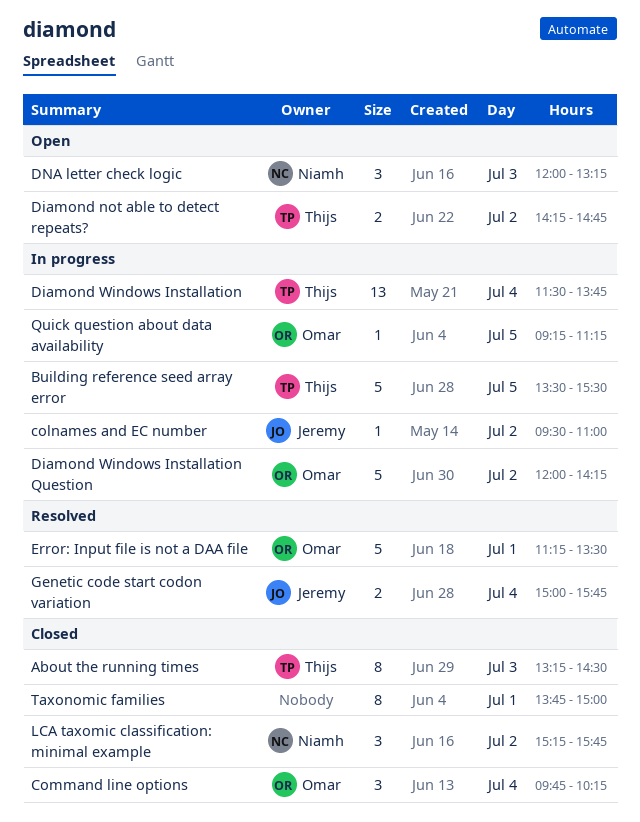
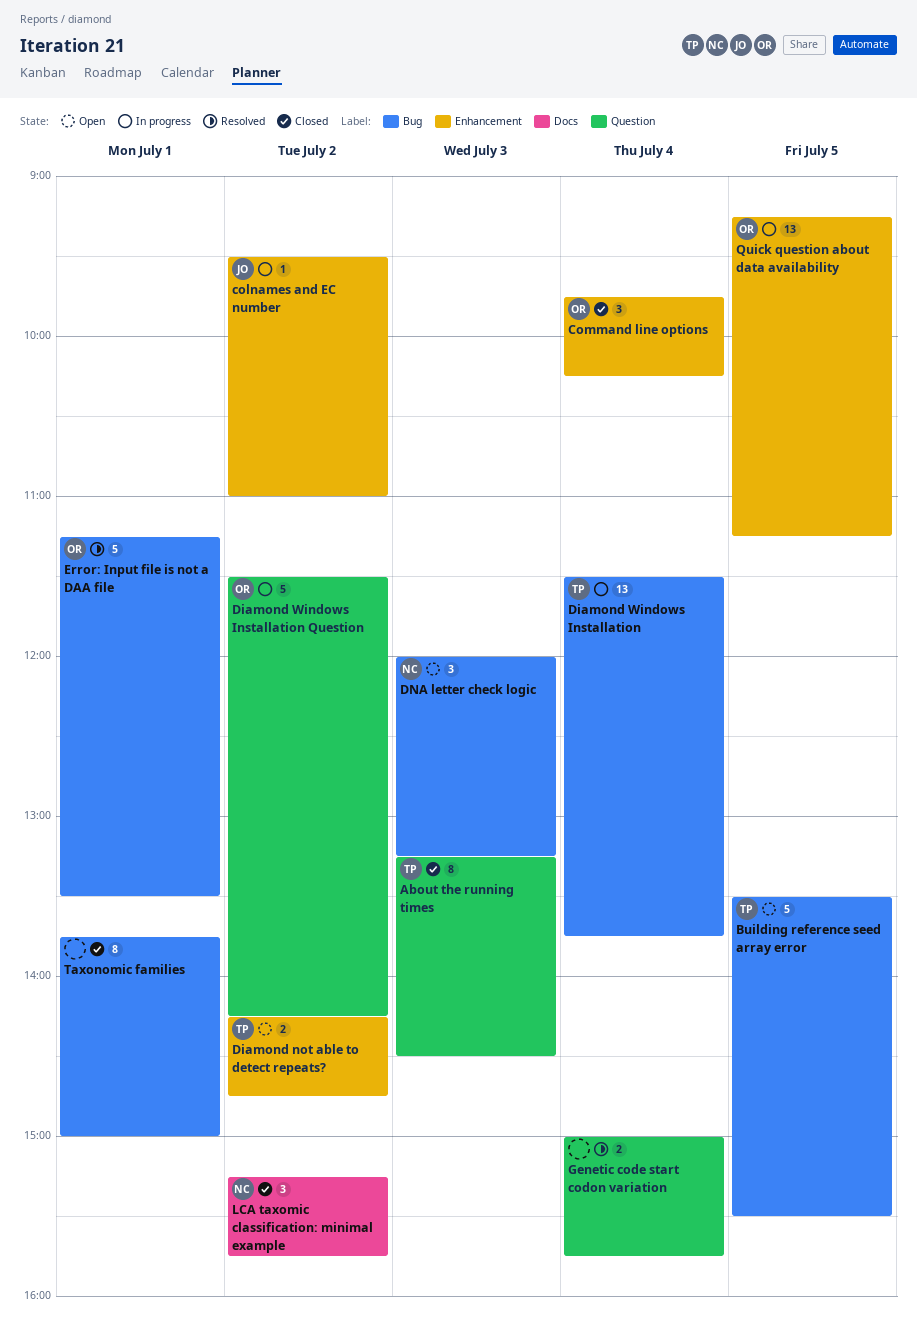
Building reference seed array error, status: In progress -> Open
Diamond Windows Installation Question, begins: 12:00 -> 11:30
Genetic code start codon variation, owner: Jeremy -> none
Quick question about data availability, estimate: 1 -> 13

